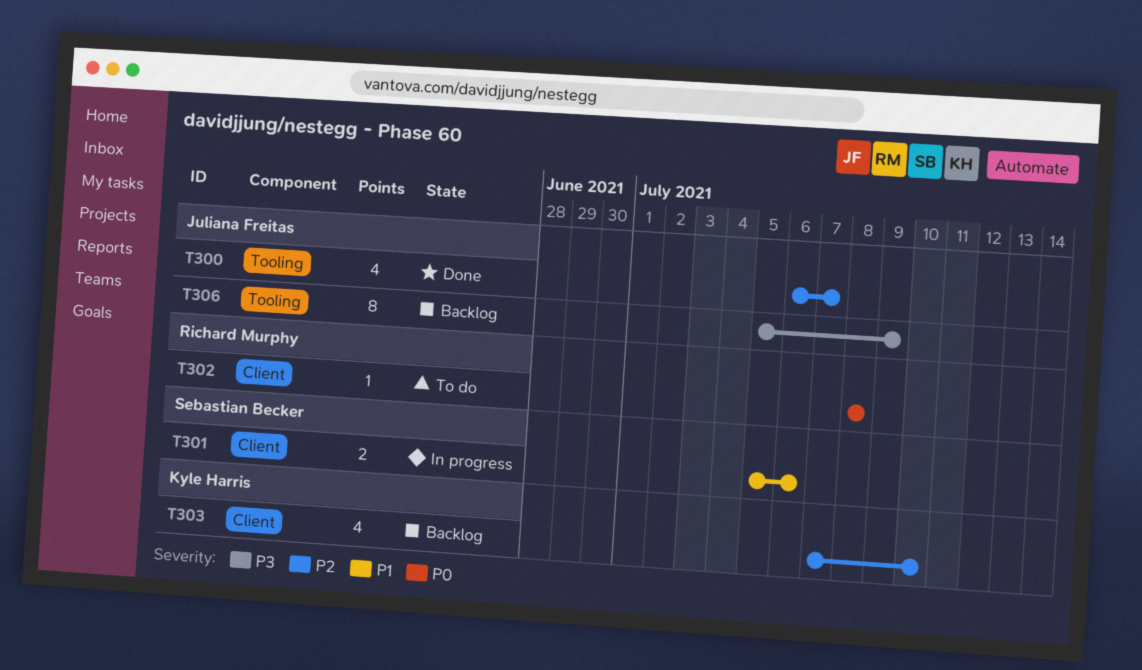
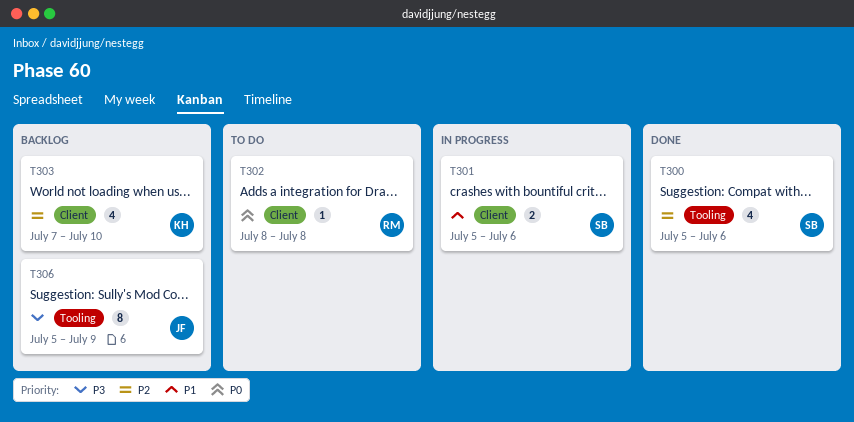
T300, owner: Juliana Freitas -> Sebastian Becker
T300, start: Jul 6 -> Jul 5
T300, due: Jul 7 -> Jul 6

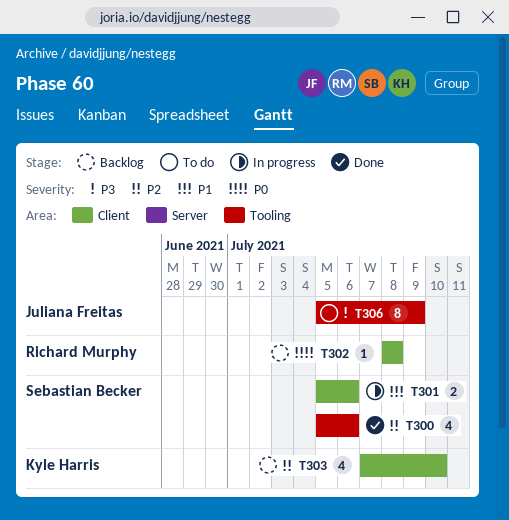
T302, status: To do -> Backlog
T306, status: Backlog -> To do

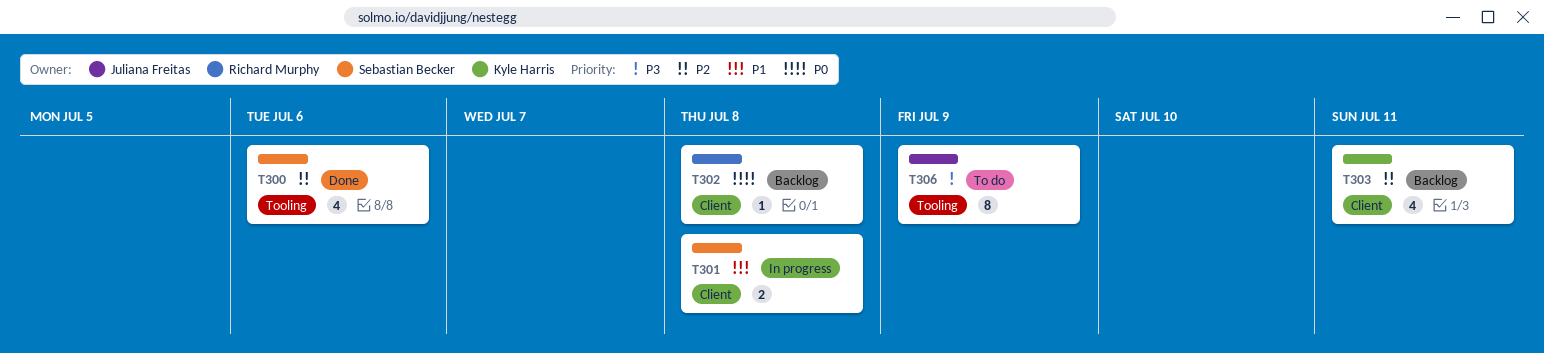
T301, due: Jul 6 -> Jul 8
T303, due: Jul 10 -> Jul 11

